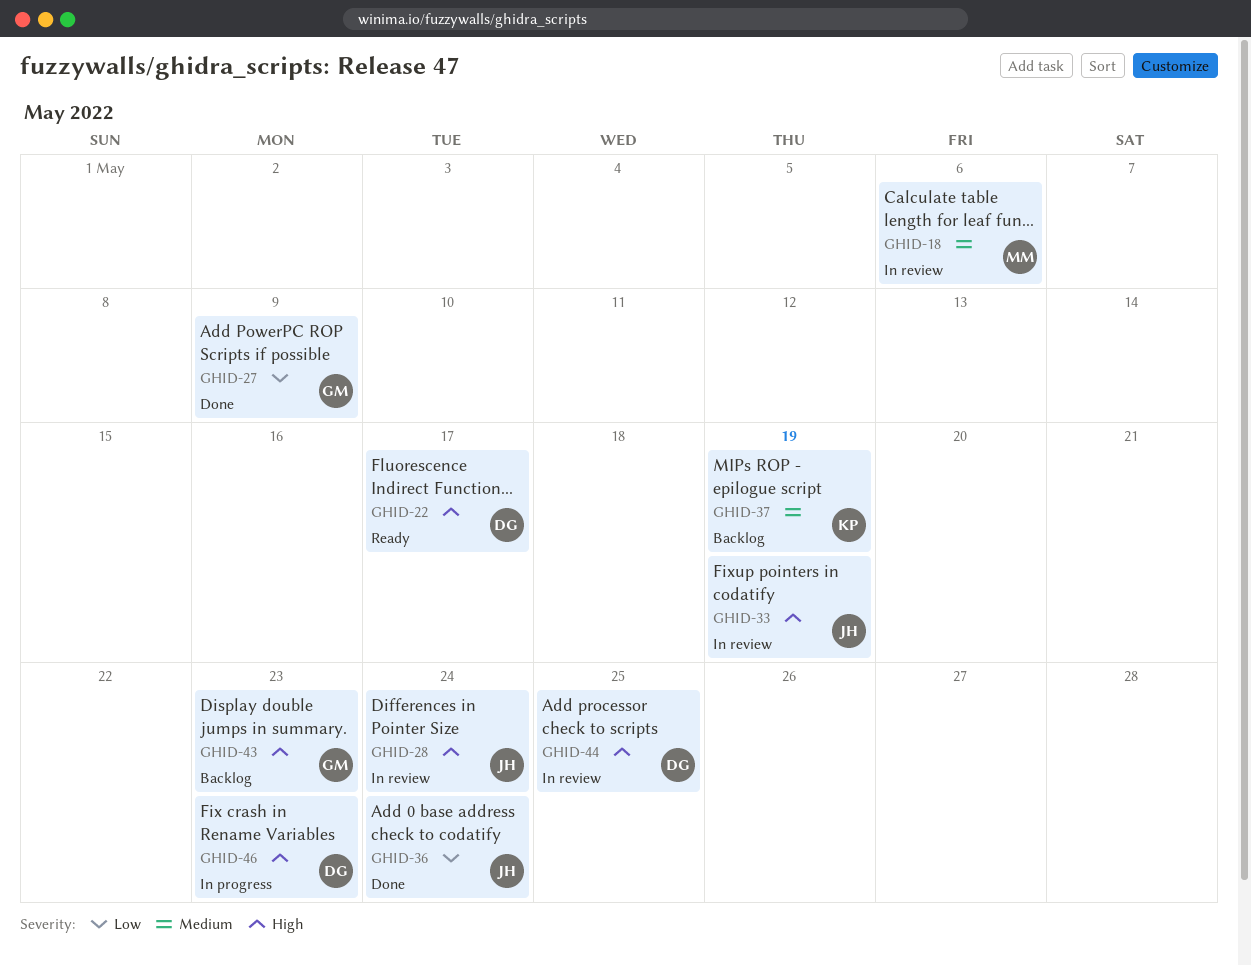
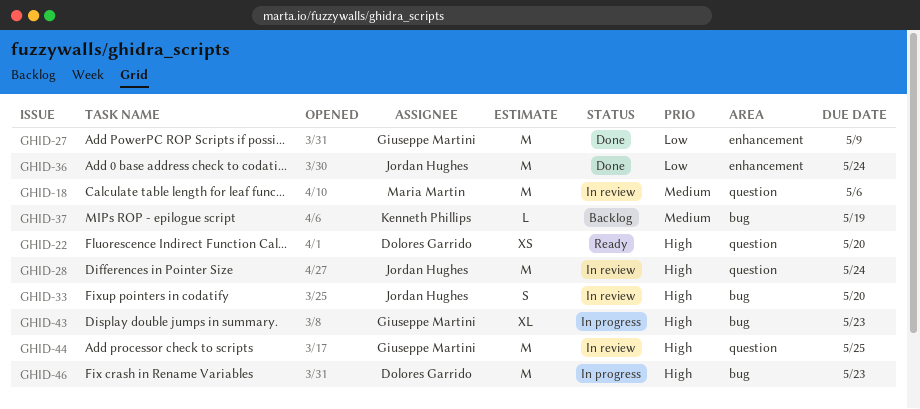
GHID-22, due: May 17 -> May 20
GHID-33, due: May 19 -> May 20
GHID-43, status: Backlog -> In progress
GHID-44, owner: Dolores Garrido -> Giuseppe Martini

